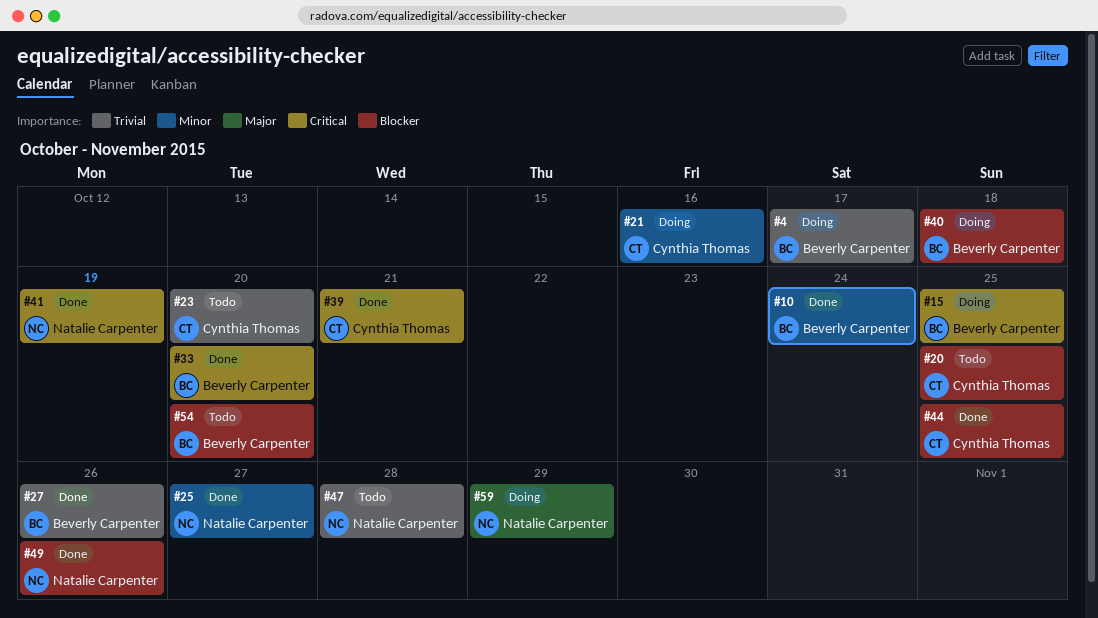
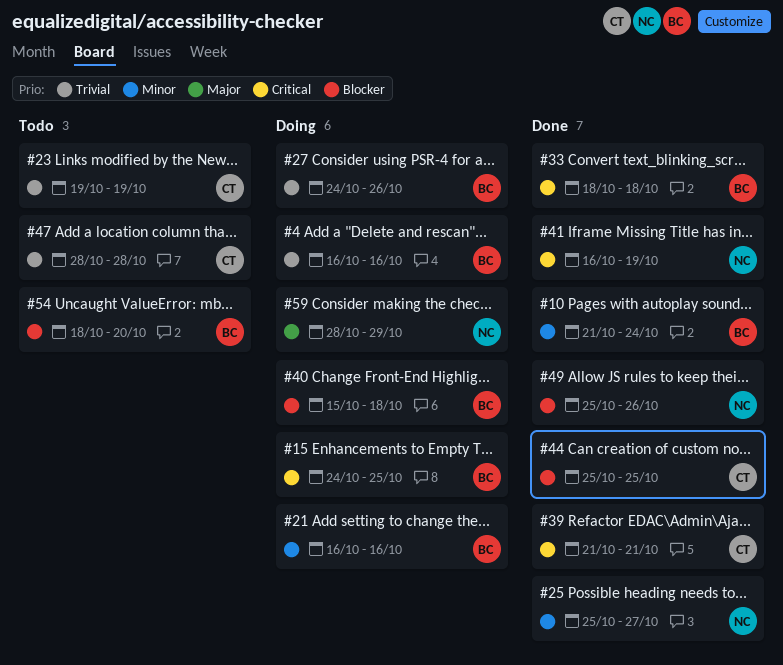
#4, due: Oct 17 -> Oct 16
#20: present -> none
#21, owner: Cynthia Thomas -> Beverly Carpenter
#23, due: Oct 20 -> Oct 19
#27, status: Done -> Doing
#33, due: Oct 20 -> Oct 18
#47, owner: Natalie Carpenter -> Cynthia Thomas

